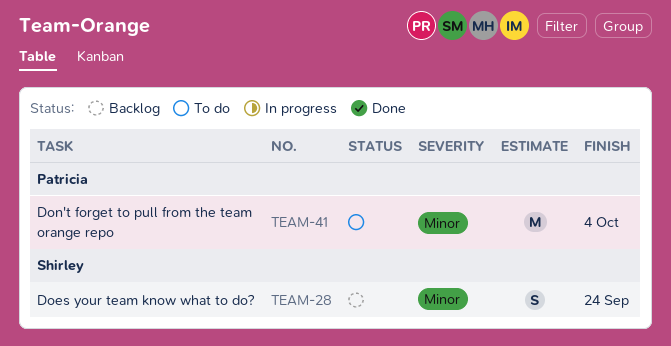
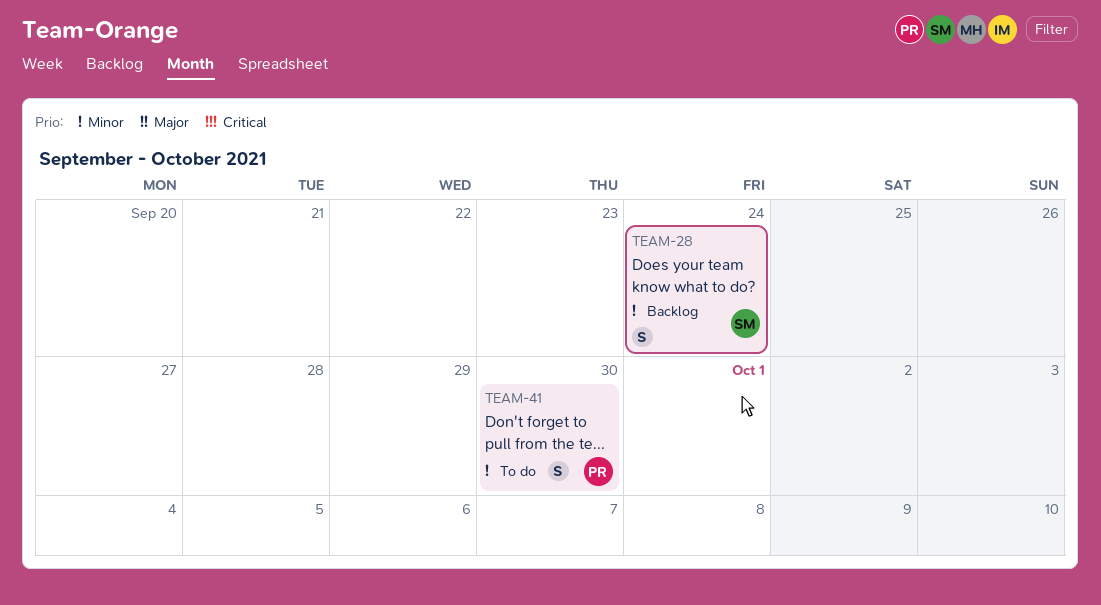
TEAM-41, estimate: M -> S
TEAM-41, due: Oct 4 -> Sep 30

